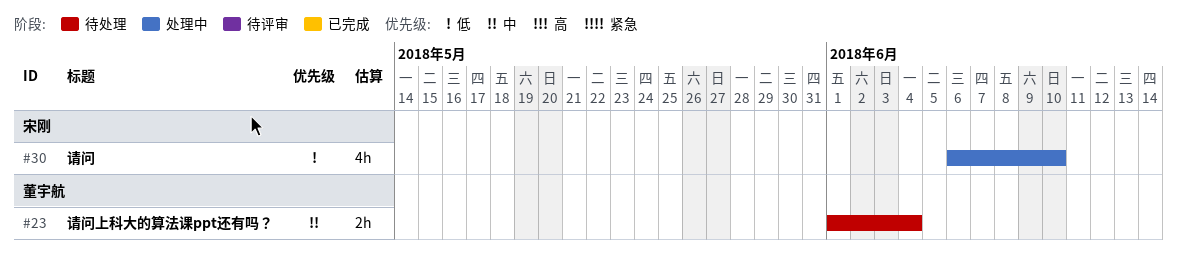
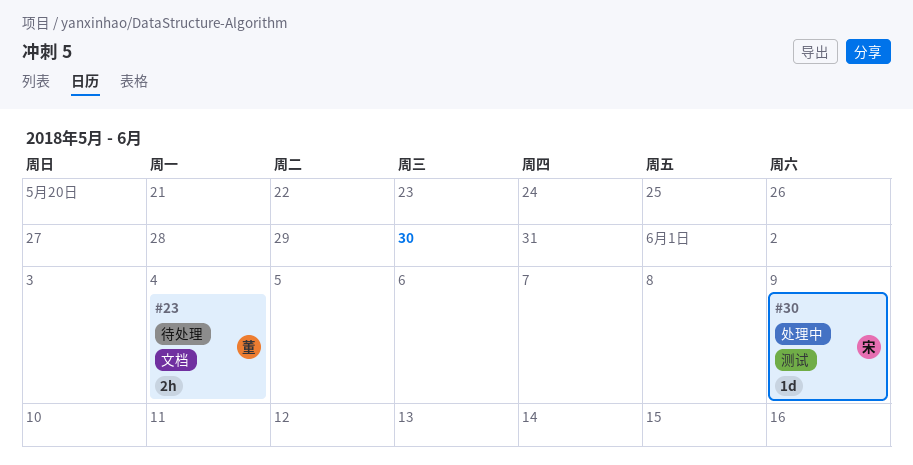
#30, estimate: 4h -> 1d
#30, due: Jun 10 -> Jun 9

